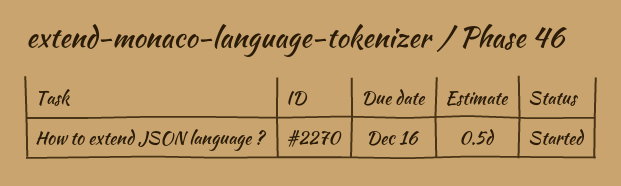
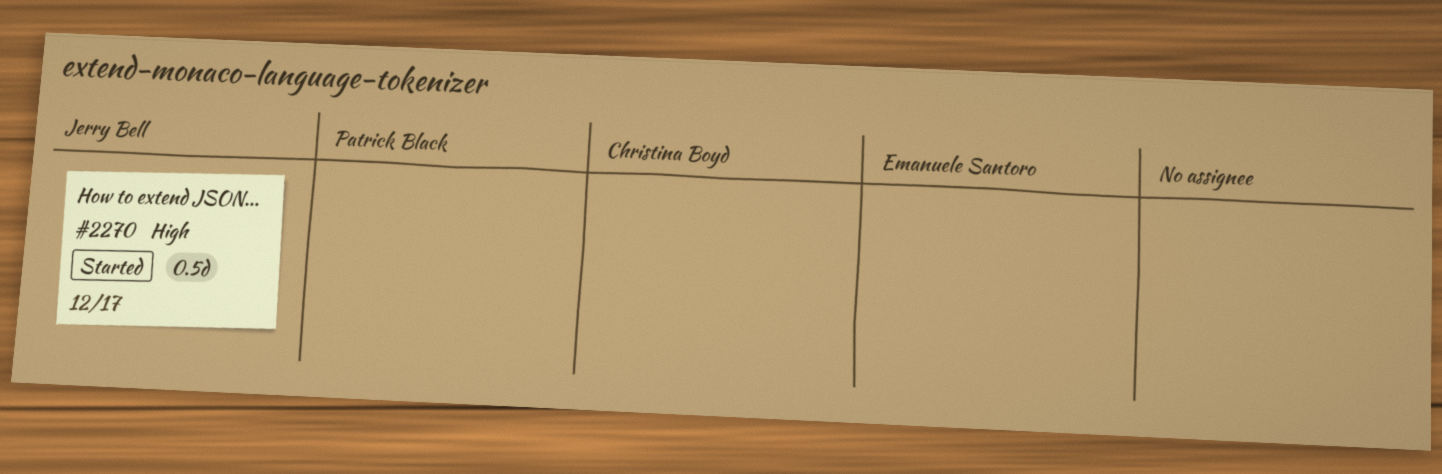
#2270, due: Dec 16 -> Dec 17

